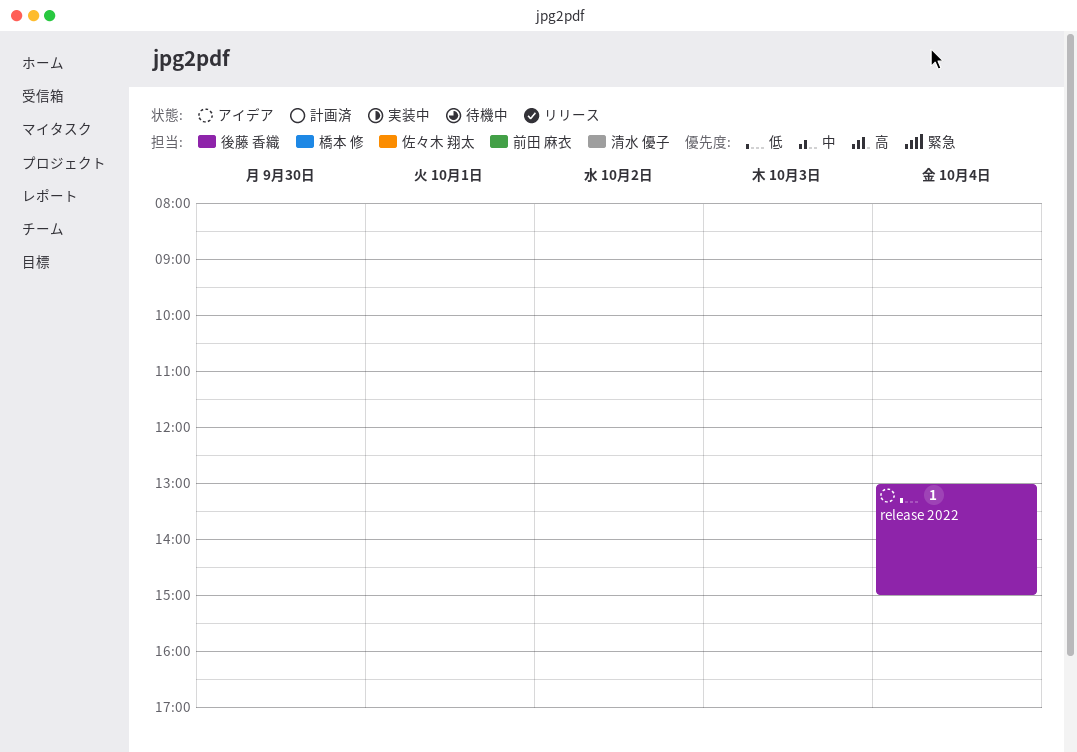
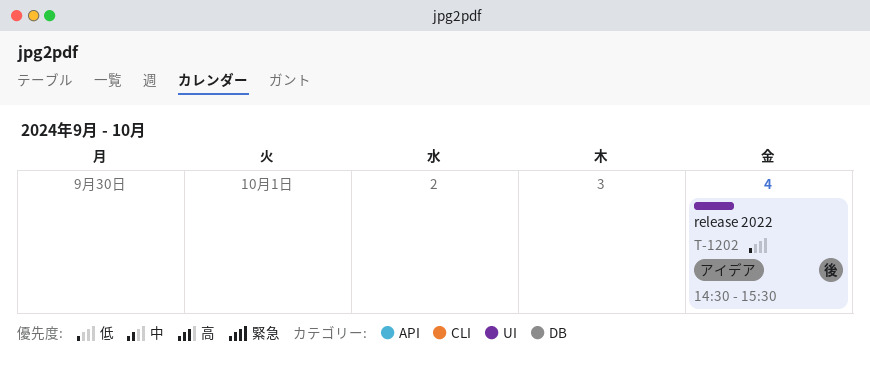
release 2022, begins: 13:00 -> 14:30
release 2022, ends: 15:00 -> 15:30

